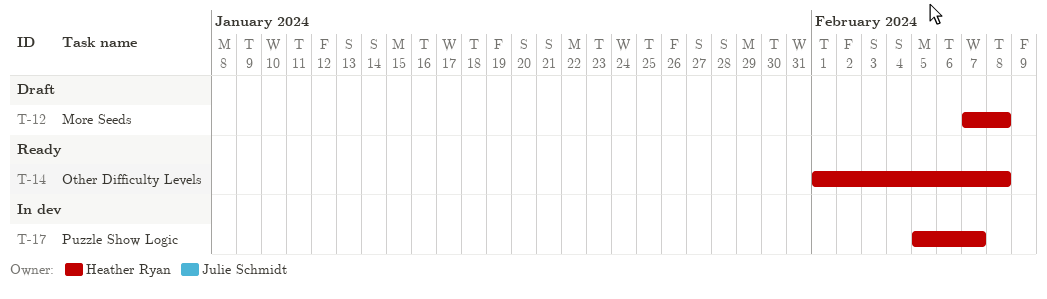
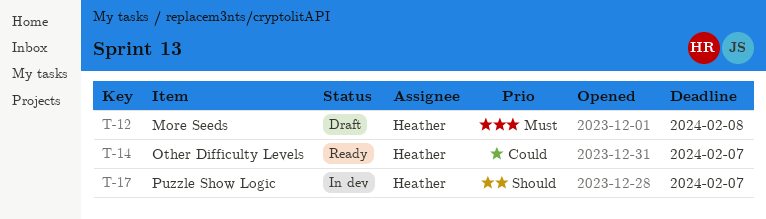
T-14, due: Feb 8 -> Feb 7

